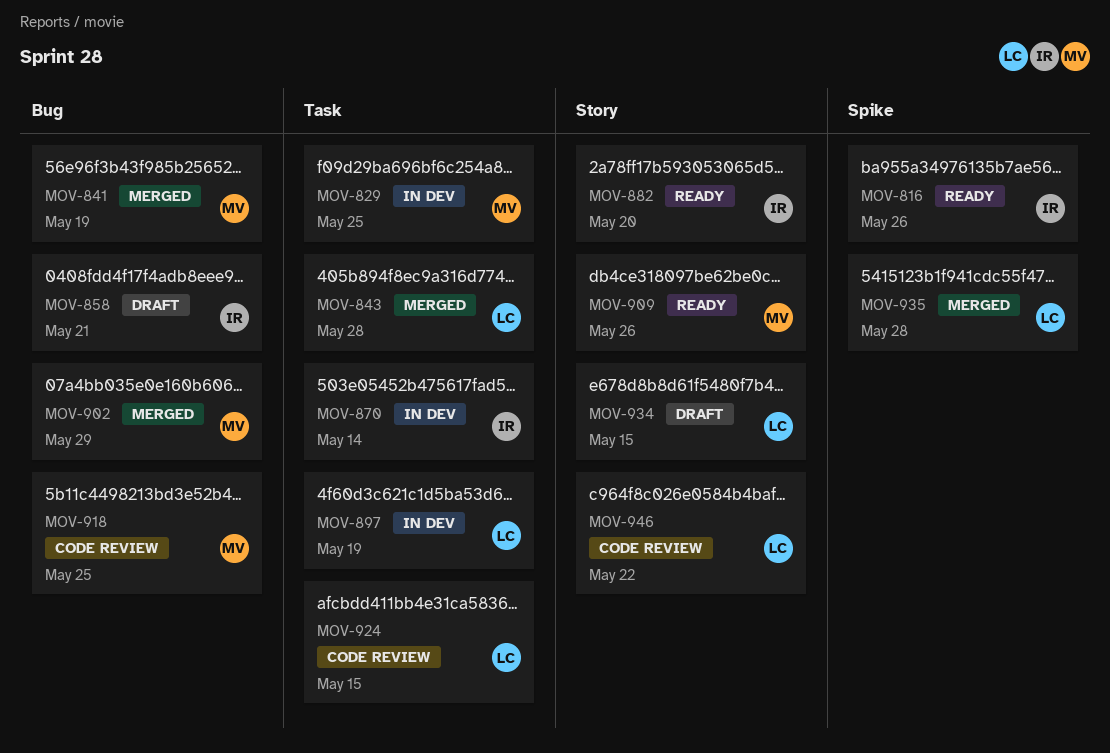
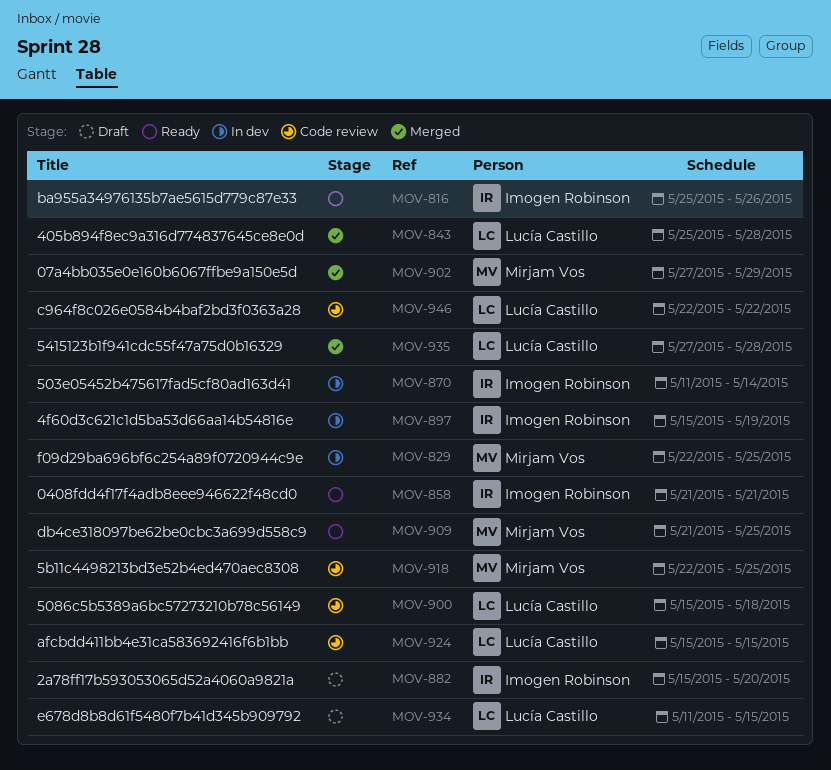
MOV-841: present -> none
MOV-858, status: Draft -> Ready
MOV-882, status: Ready -> Draft
MOV-897, owner: Lucía Castillo -> Imogen Robinson
MOV-900: none -> present
MOV-909, due: May 26 -> May 25

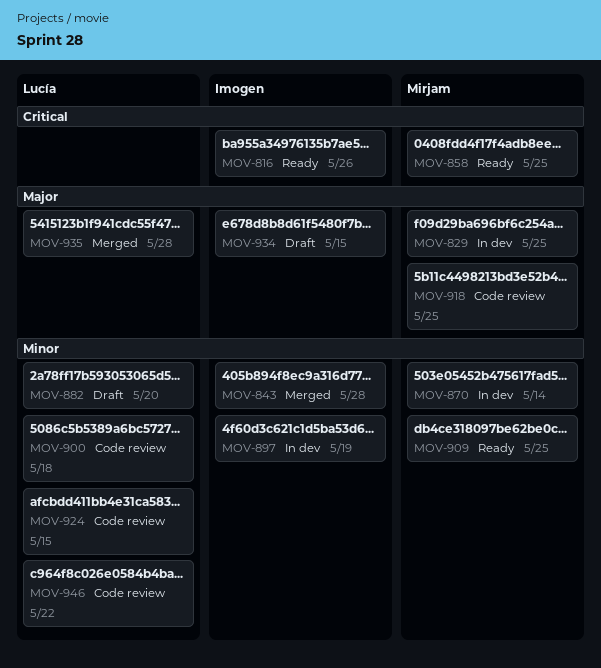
MOV-843, owner: Lucía Castillo -> Imogen Robinson
MOV-858, owner: Imogen Robinson -> Mirjam Vos
MOV-858, due: May 21 -> May 25
MOV-870, owner: Imogen Robinson -> Mirjam Vos
MOV-882, owner: Imogen Robinson -> Lucía Castillo
MOV-902: present -> none
MOV-934, owner: Lucía Castillo -> Imogen Robinson

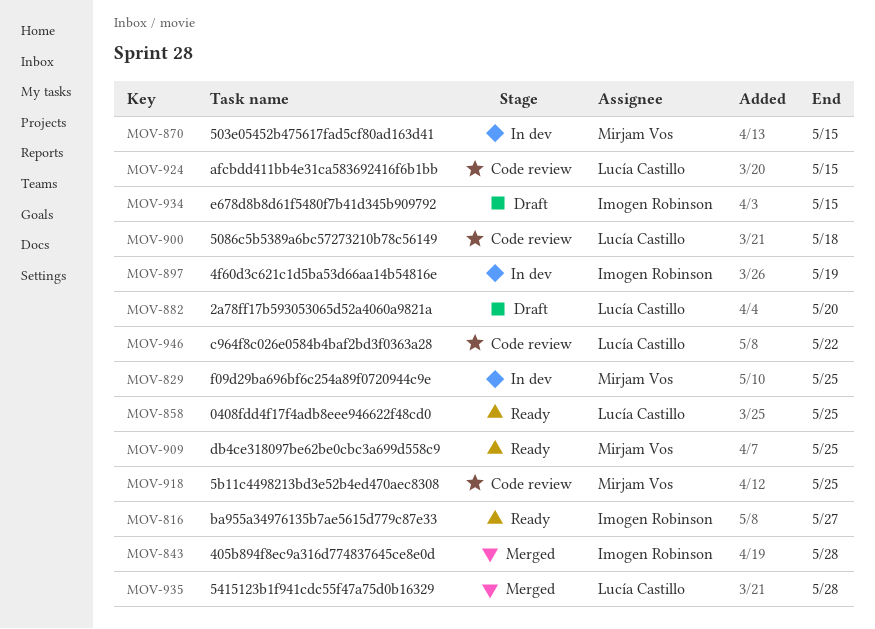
MOV-816, due: May 26 -> May 27
MOV-858, owner: Mirjam Vos -> Lucía Castillo
MOV-870, due: May 14 -> May 15

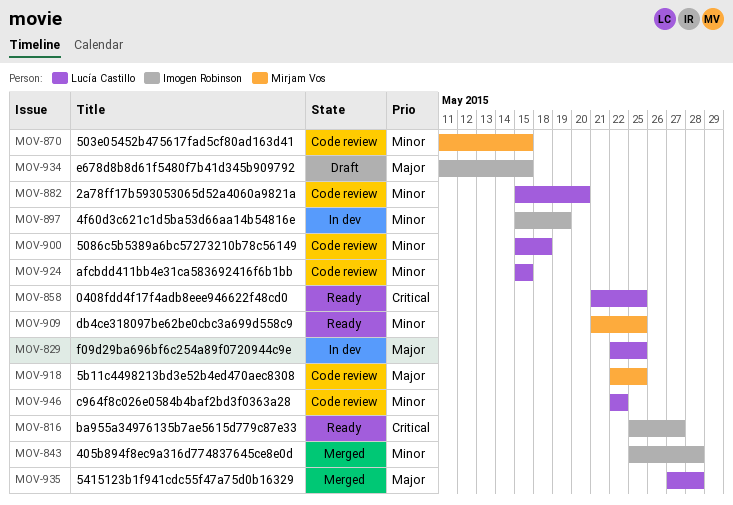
MOV-829, owner: Mirjam Vos -> Lucía Castillo
MOV-870, status: In dev -> Code review
MOV-882, status: Draft -> Code review

